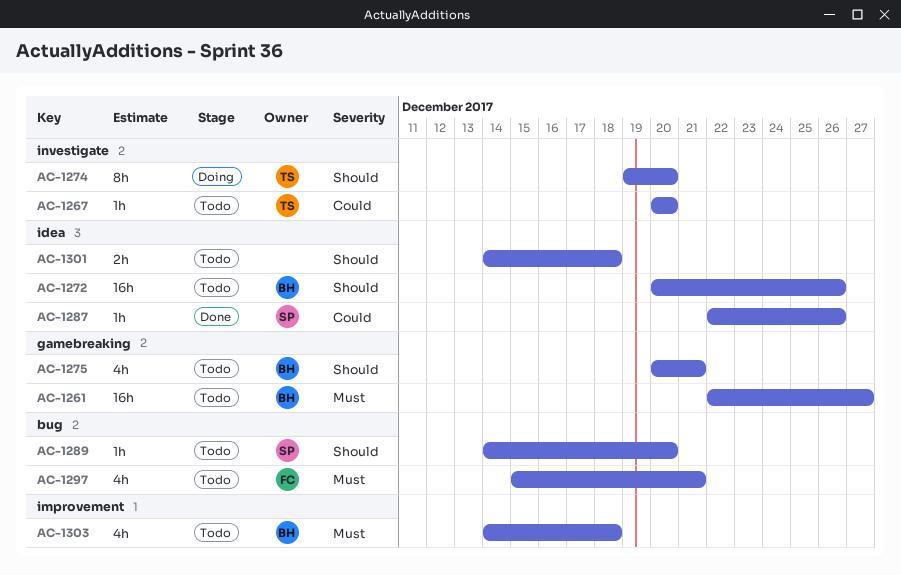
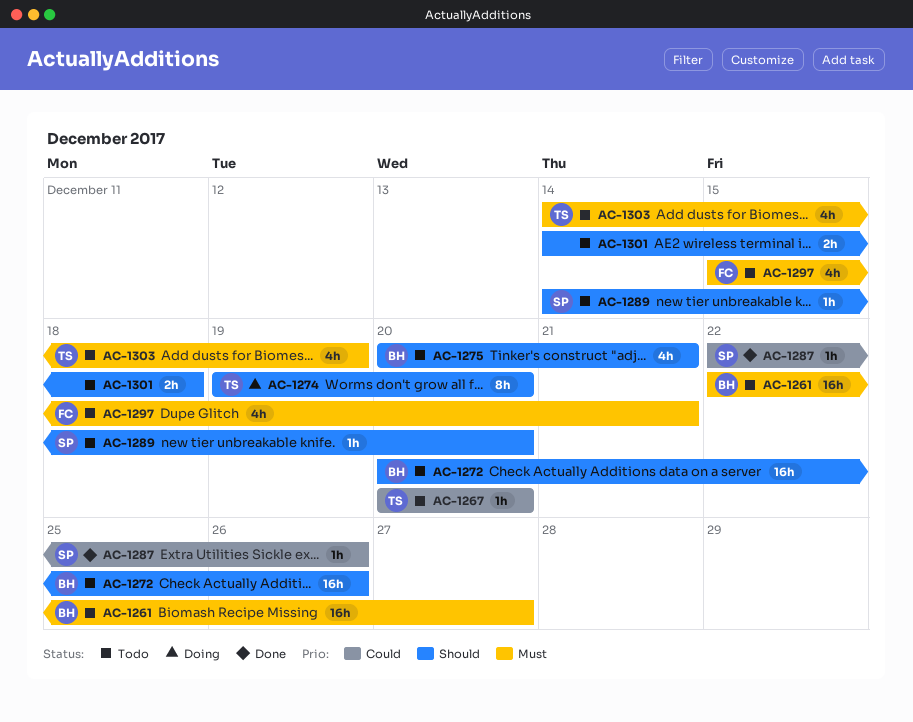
AC-1303, owner: BH -> TS
AC-1303, due: Dec 18 -> Dec 19

